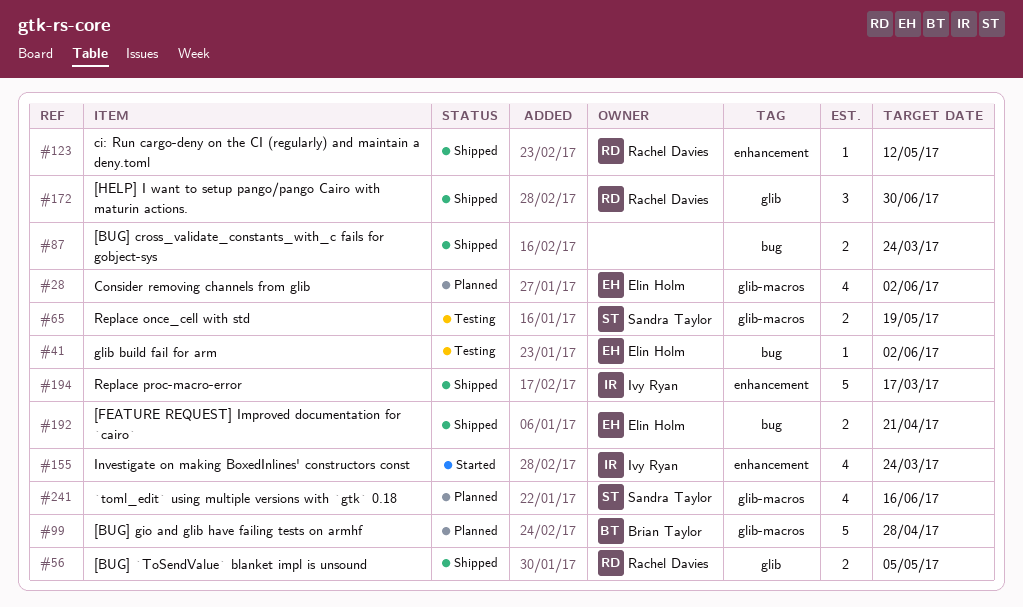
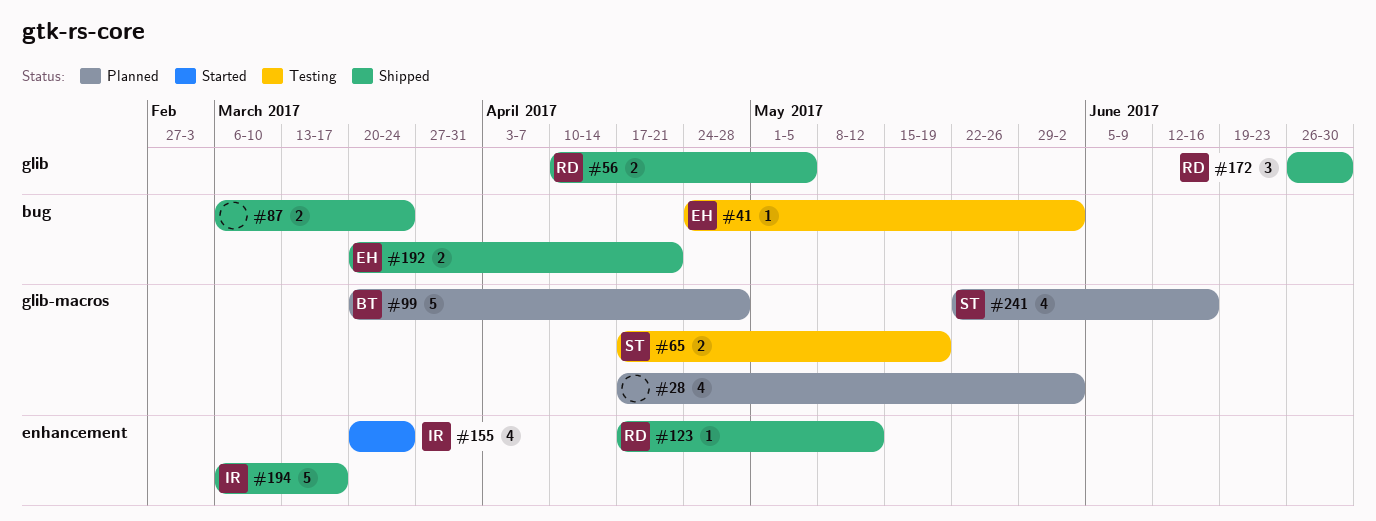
#28, owner: Elin Holm -> none

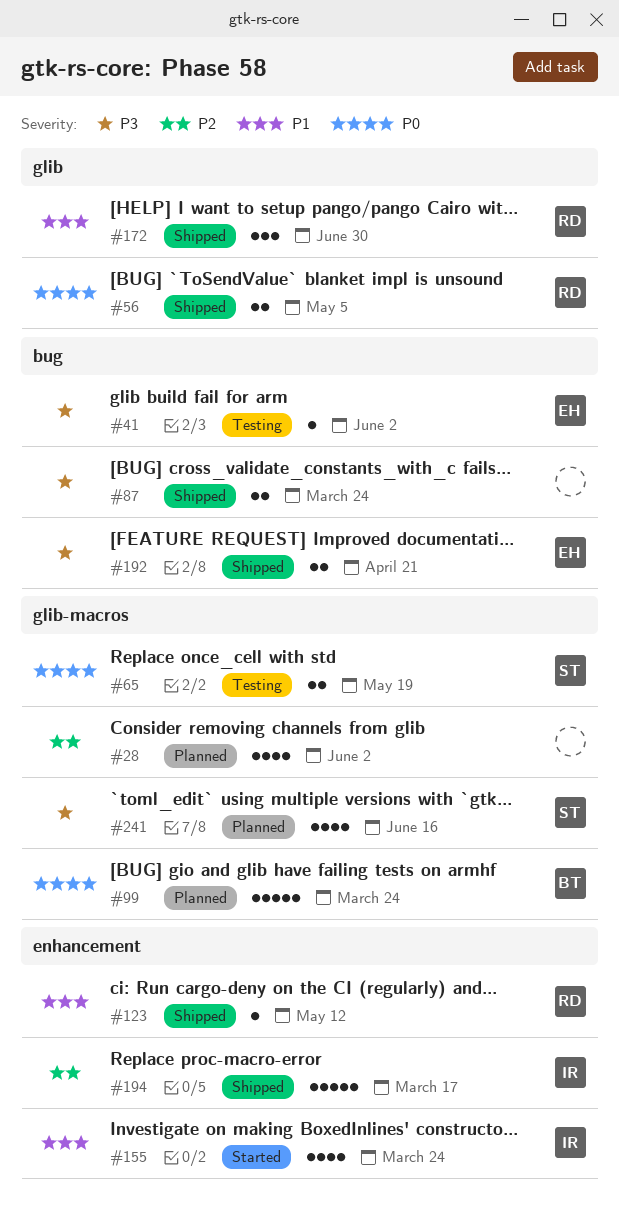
#99, due: Apr 28 -> Mar 24

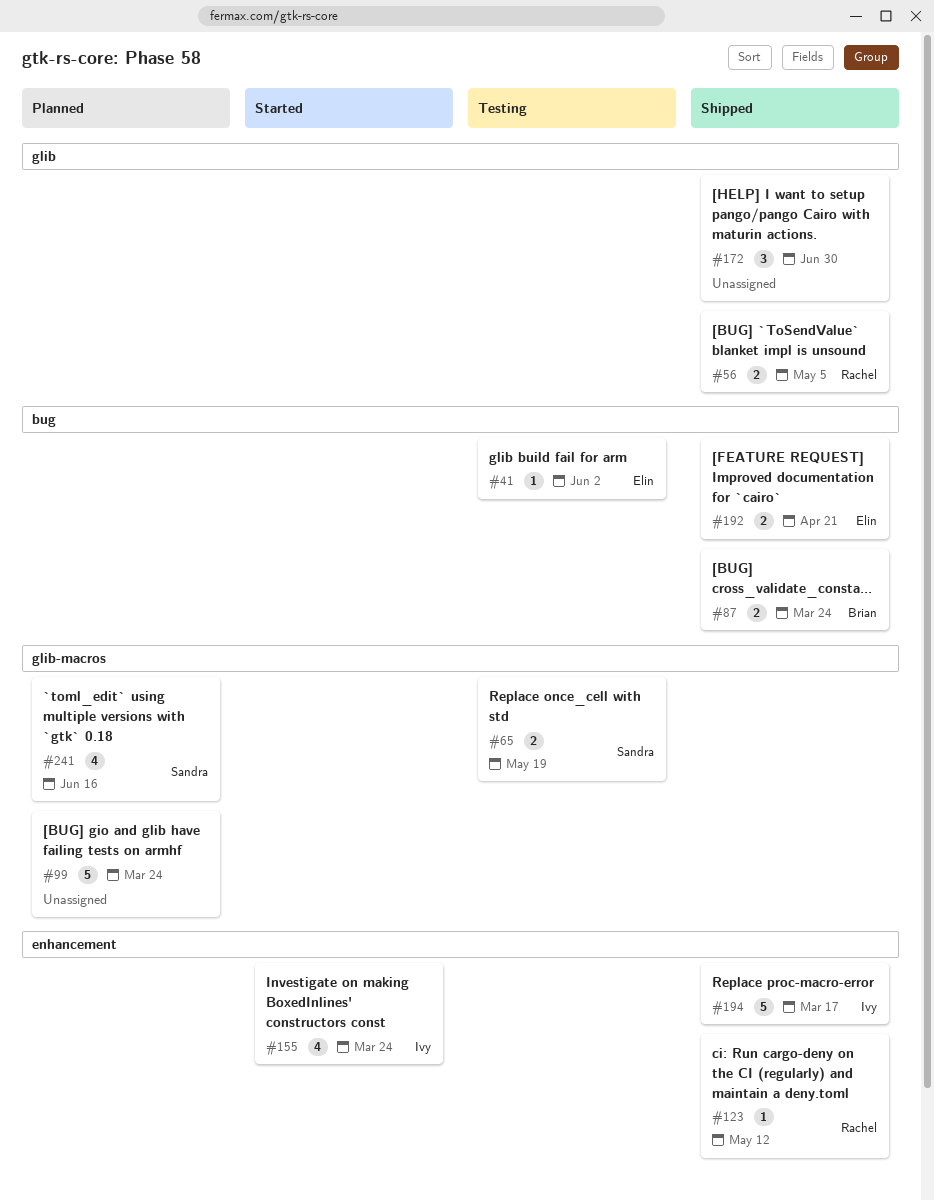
#28: present -> none
#87, owner: none -> Brian
#99, owner: Brian -> none
#172, owner: Rachel -> none

